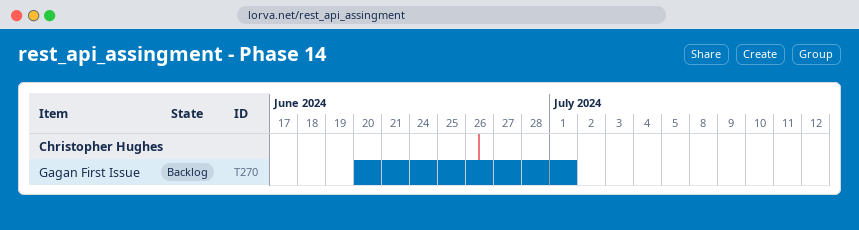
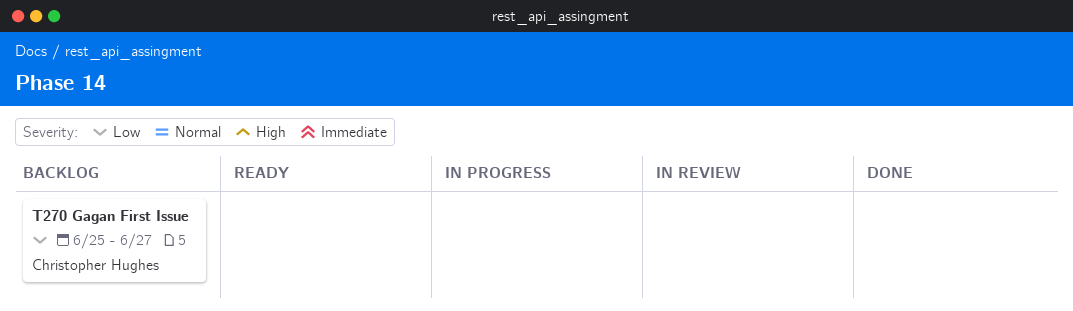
T270, start: Jun 20 -> Jun 25
T270, due: Jul 1 -> Jun 27

